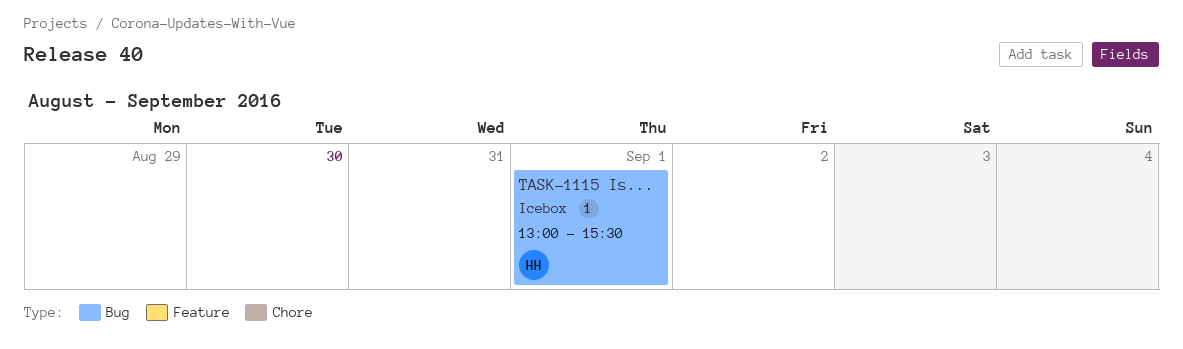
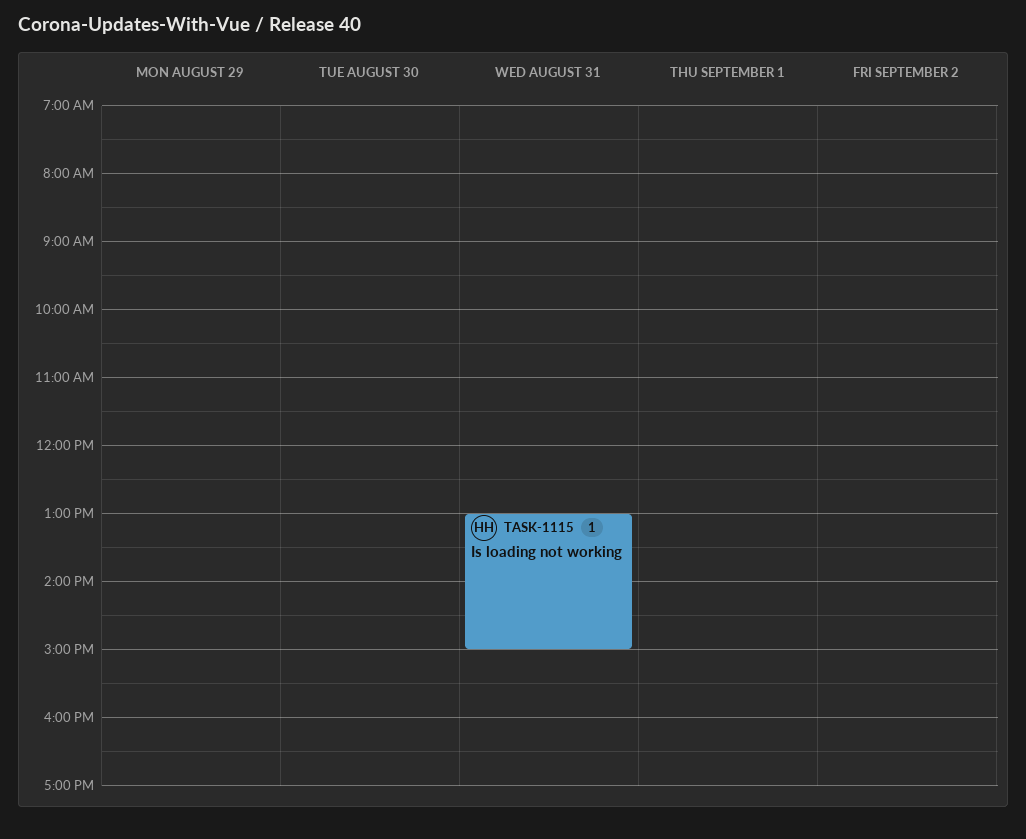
TASK-1115, day: Sep 1 -> Aug 31
TASK-1115, ends: 15:30 -> 15:00

